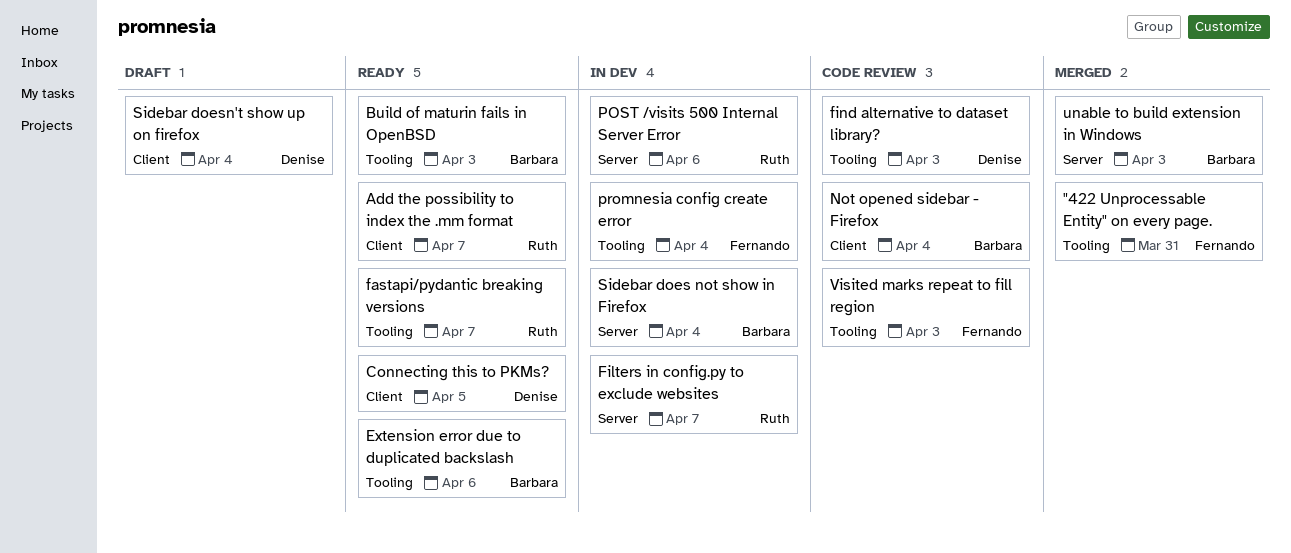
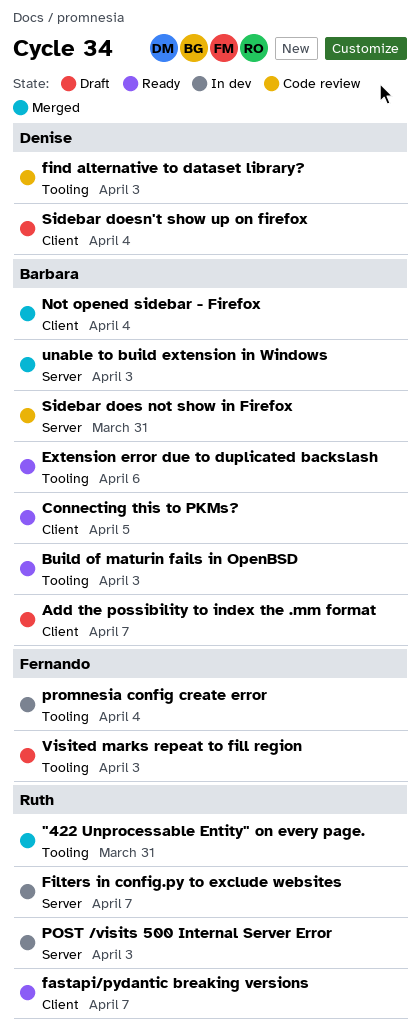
"422 Unprocessable Entity" on every page., owner: Fernando -> Ruth
Add the possibility to index the .mm format, status: Ready -> Draft
Add the possibility to index the .mm format, owner: Ruth -> Barbara
Connecting this to PKMs?, owner: Denise -> Barbara
fastapi/pydantic breaking versions, label: Tooling -> Client
Not opened sidebar - Firefox, status: Code review -> Merged
POST /visits 500 Internal Server Error, due: Apr 6 -> Apr 3
Sidebar does not show in Firefox, status: In dev -> Code review
Sidebar does not show in Firefox, due: Apr 4 -> Mar 31
Visited marks repeat to fill region, status: Code review -> Draft

